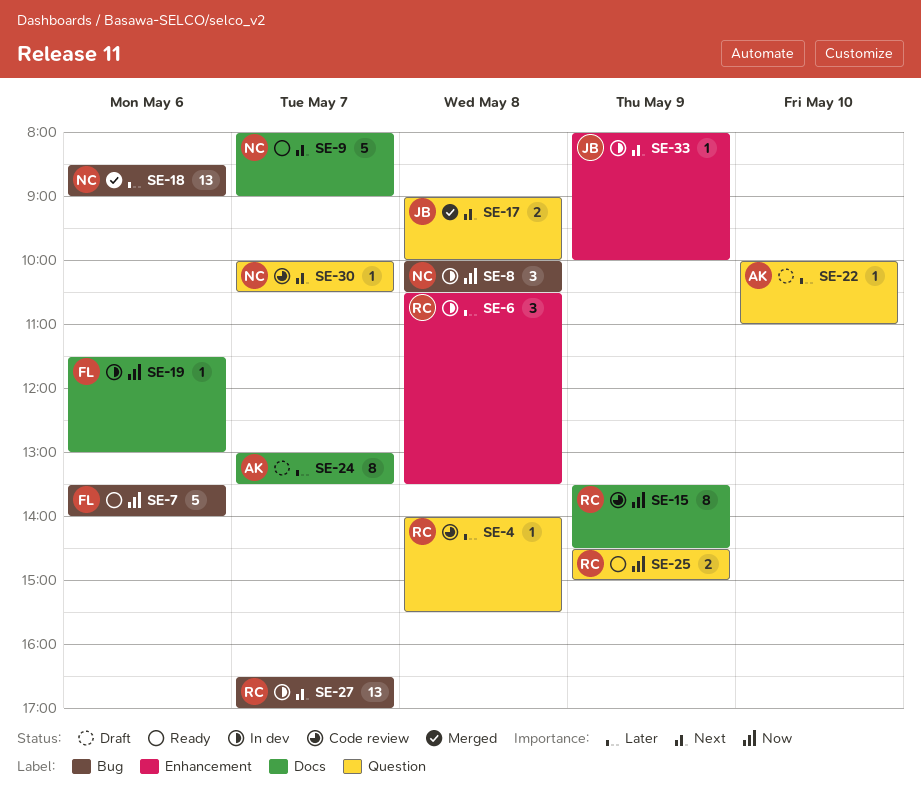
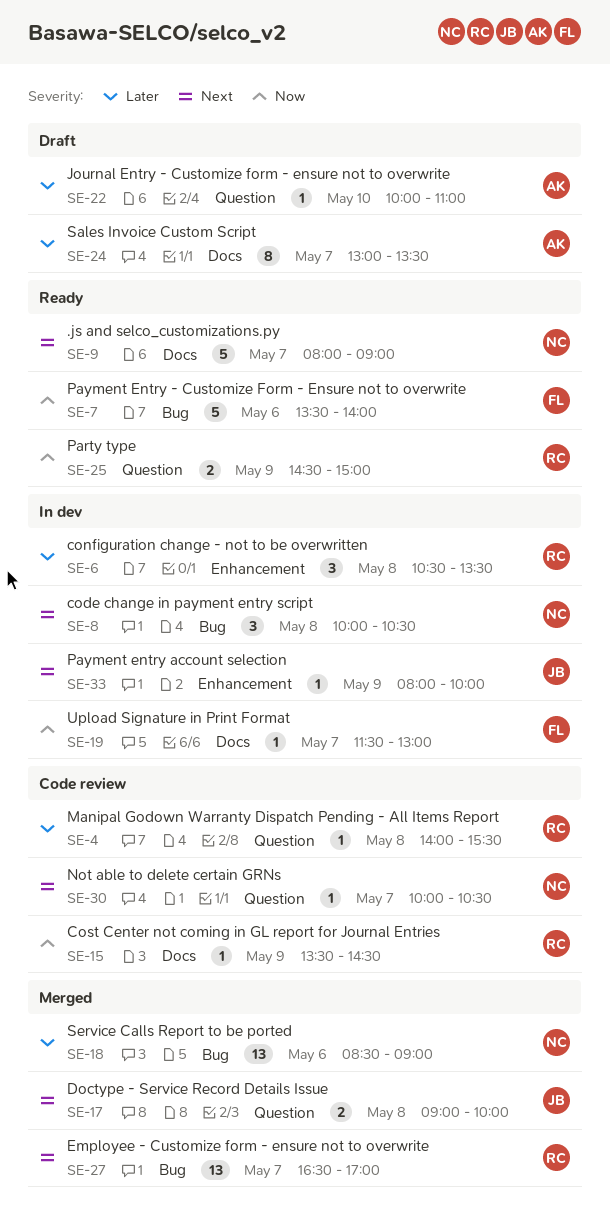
SE-8, priority: Now -> Next
SE-15, estimate: 8 -> 1
SE-19, day: May 6 -> May 7
SE-27, status: In dev -> Merged

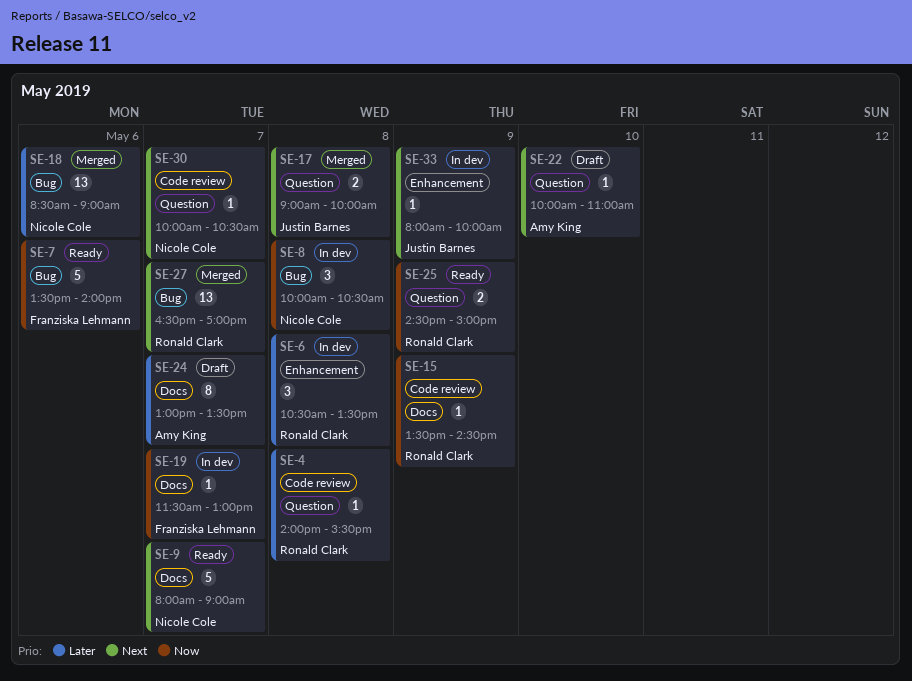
SE-8, priority: Next -> Now
SE-22, priority: Later -> Next

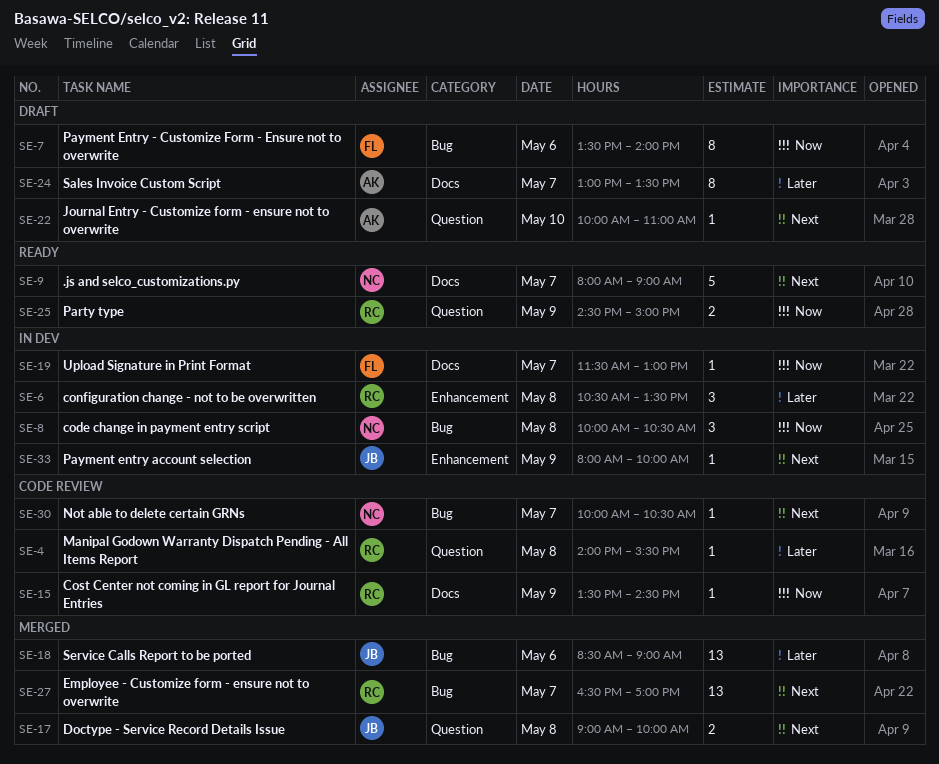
SE-7, status: Ready -> Draft
SE-7, estimate: 5 -> 8
SE-18, owner: Nicole Cole -> Justin Barnes
SE-30, label: Question -> Bug

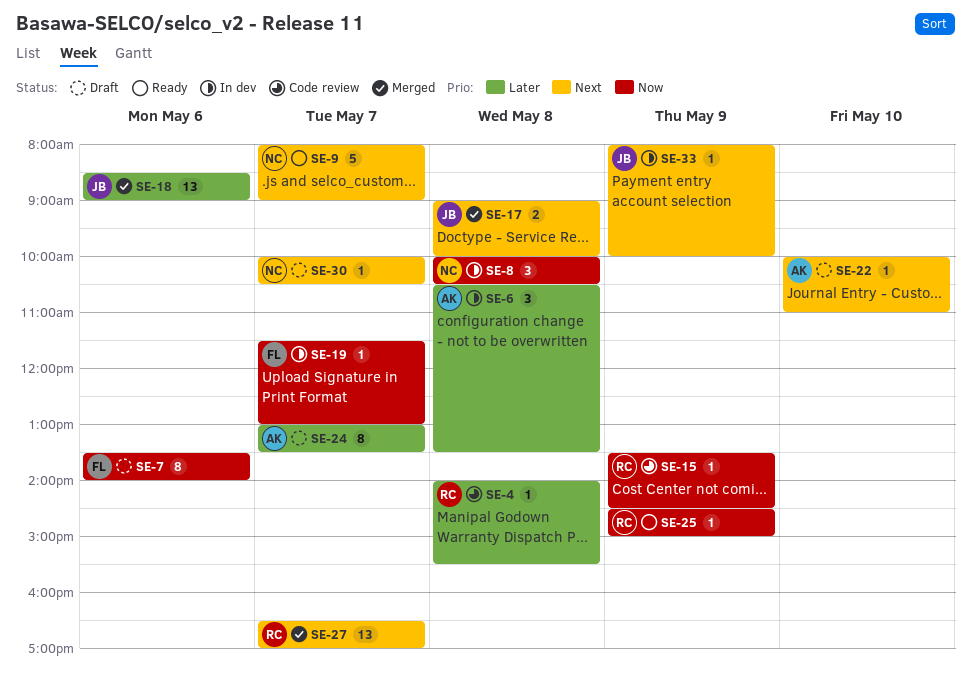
SE-6, owner: RC -> AK
SE-25, estimate: 2 -> 1
SE-30, status: Code review -> Draft

